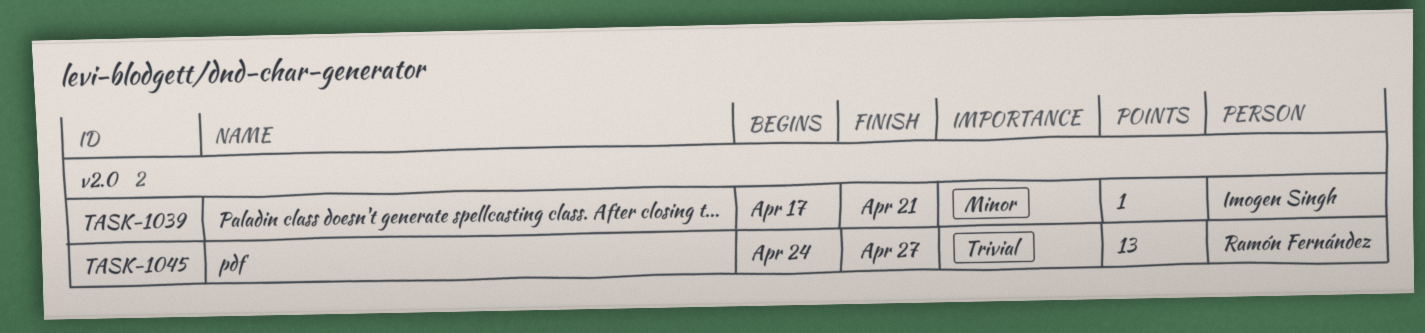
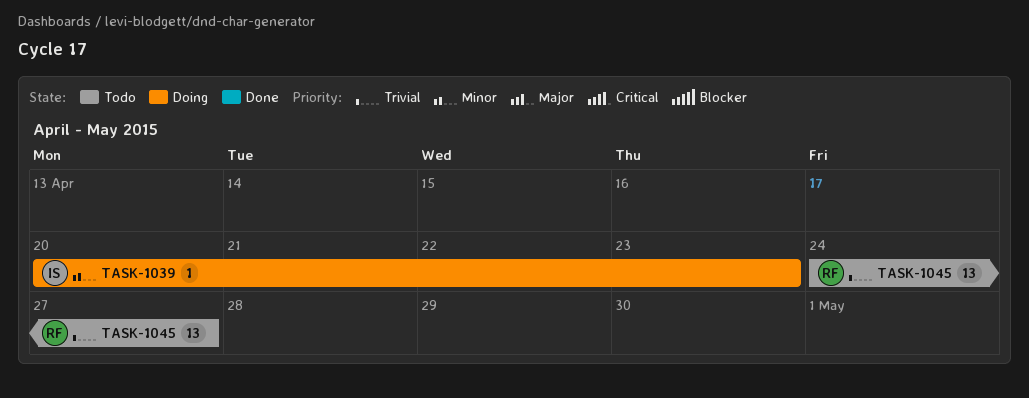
TASK-1039, start: Apr 17 -> Apr 20
TASK-1039, due: Apr 21 -> Apr 23

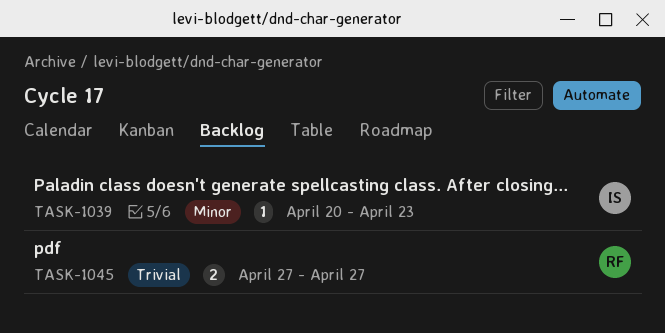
TASK-1045, estimate: 13 -> 2
TASK-1045, start: Apr 24 -> Apr 27

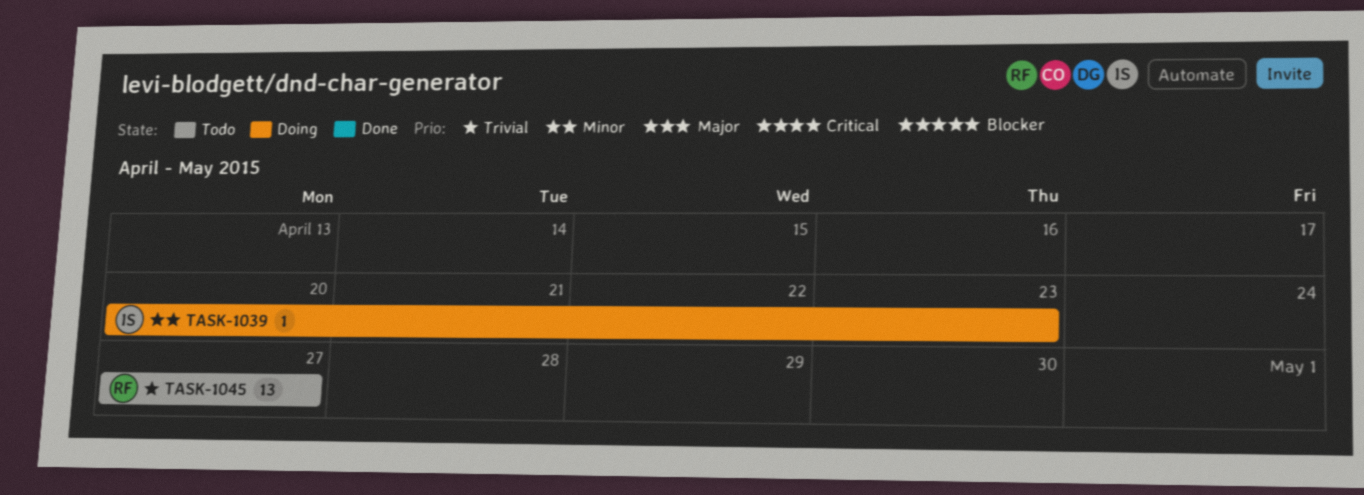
TASK-1045, estimate: 2 -> 13

